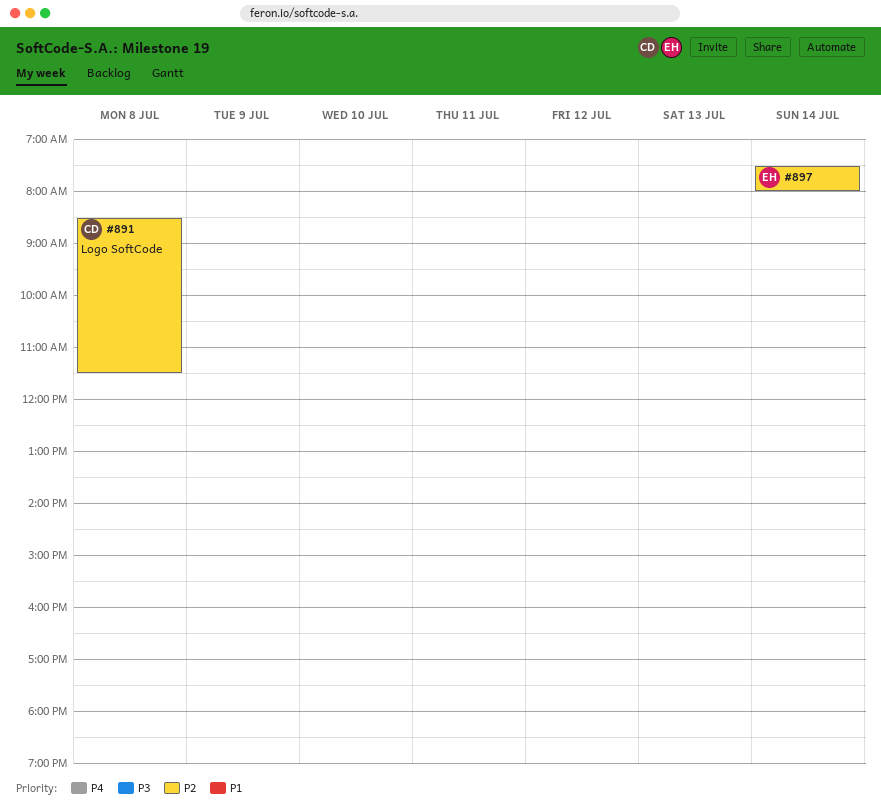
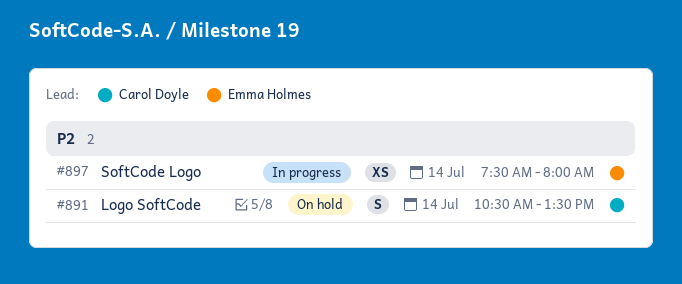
#891, day: Jul 8 -> Jul 14
#891, begins: 08:30 -> 10:30
#891, ends: 11:30 -> 13:30

